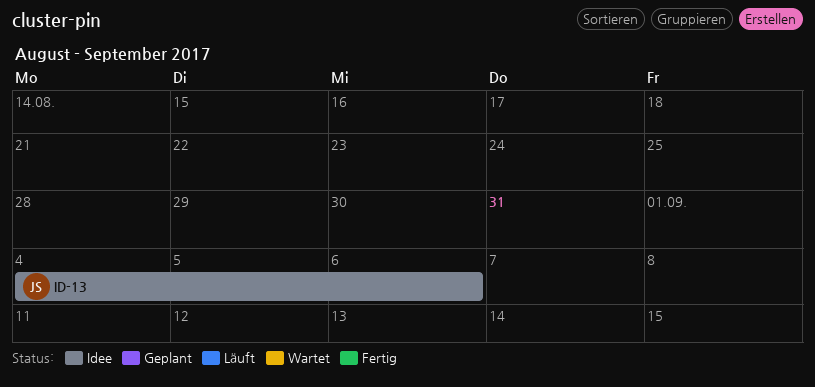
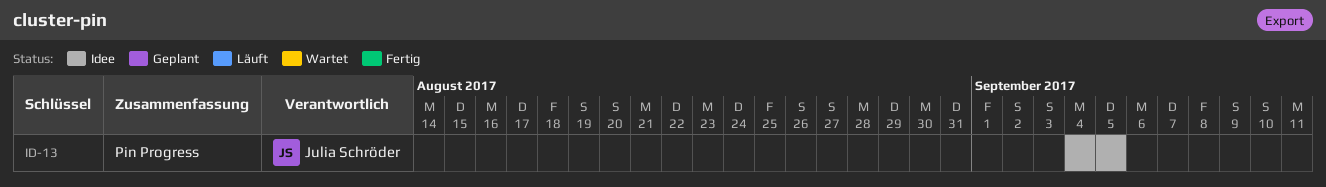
ID-13, due: Sep 6 -> Sep 5

